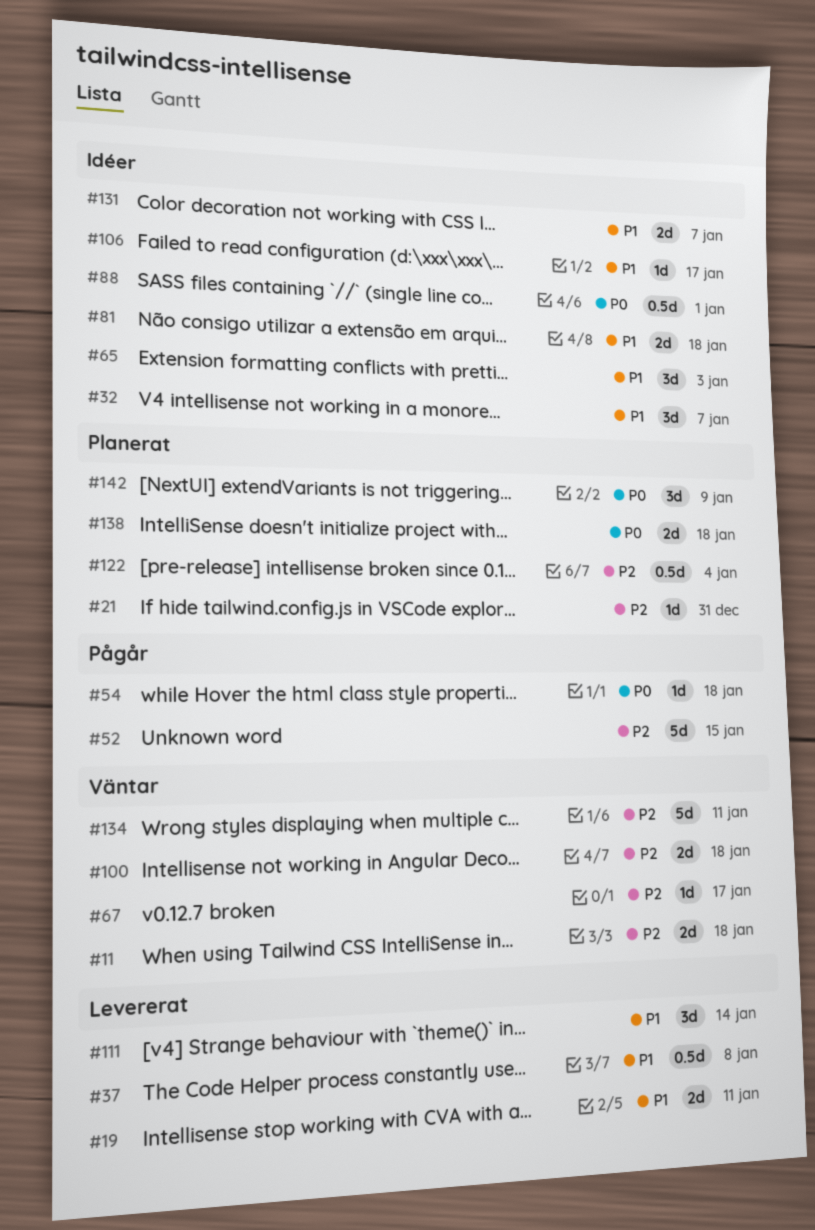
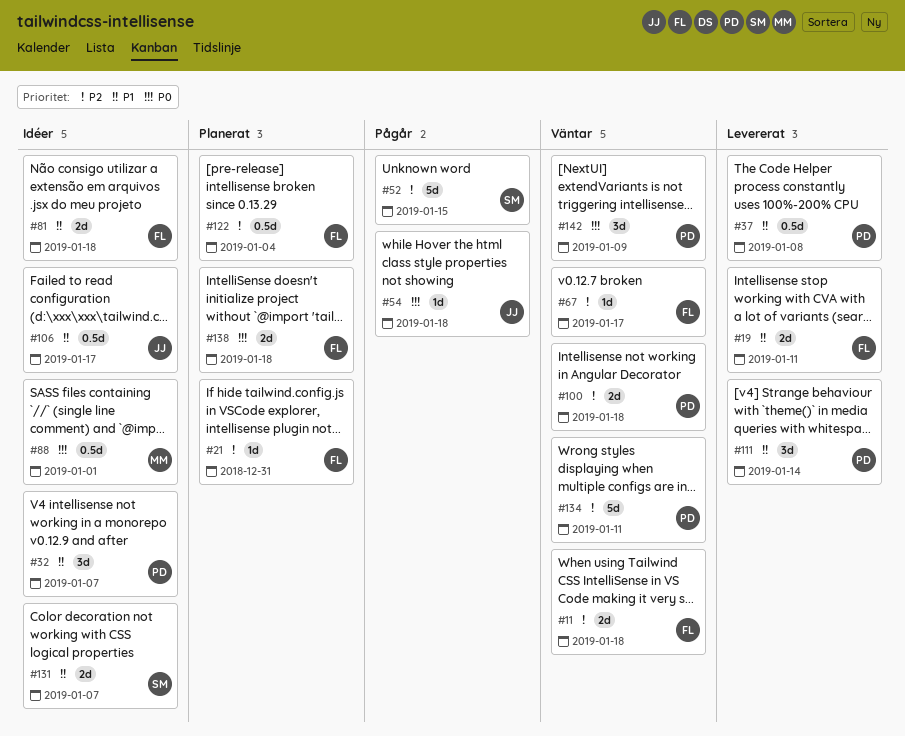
#65: present -> none
#106, estimate: 1d -> 0.5d
#142, status: Planerat -> Väntar

